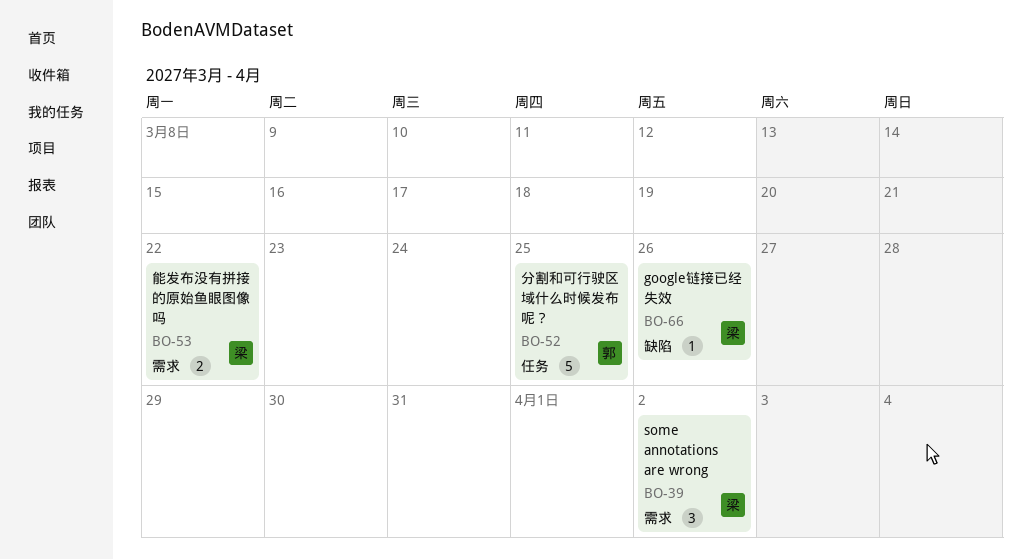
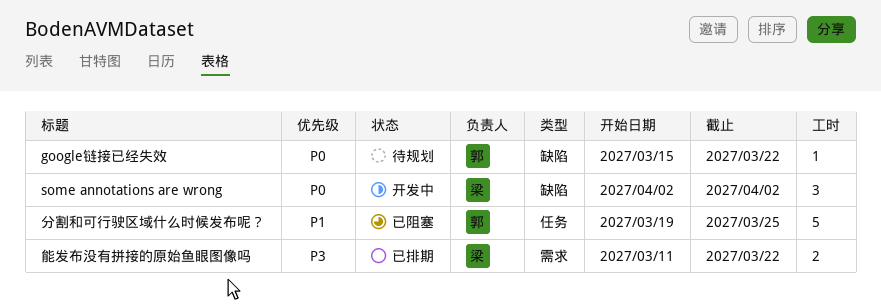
google链接已经失效, owner: 梁 -> 郭
google链接已经失效, due: Mar 26 -> Mar 22
some annotations are wrong, label: 需求 -> 缺陷

